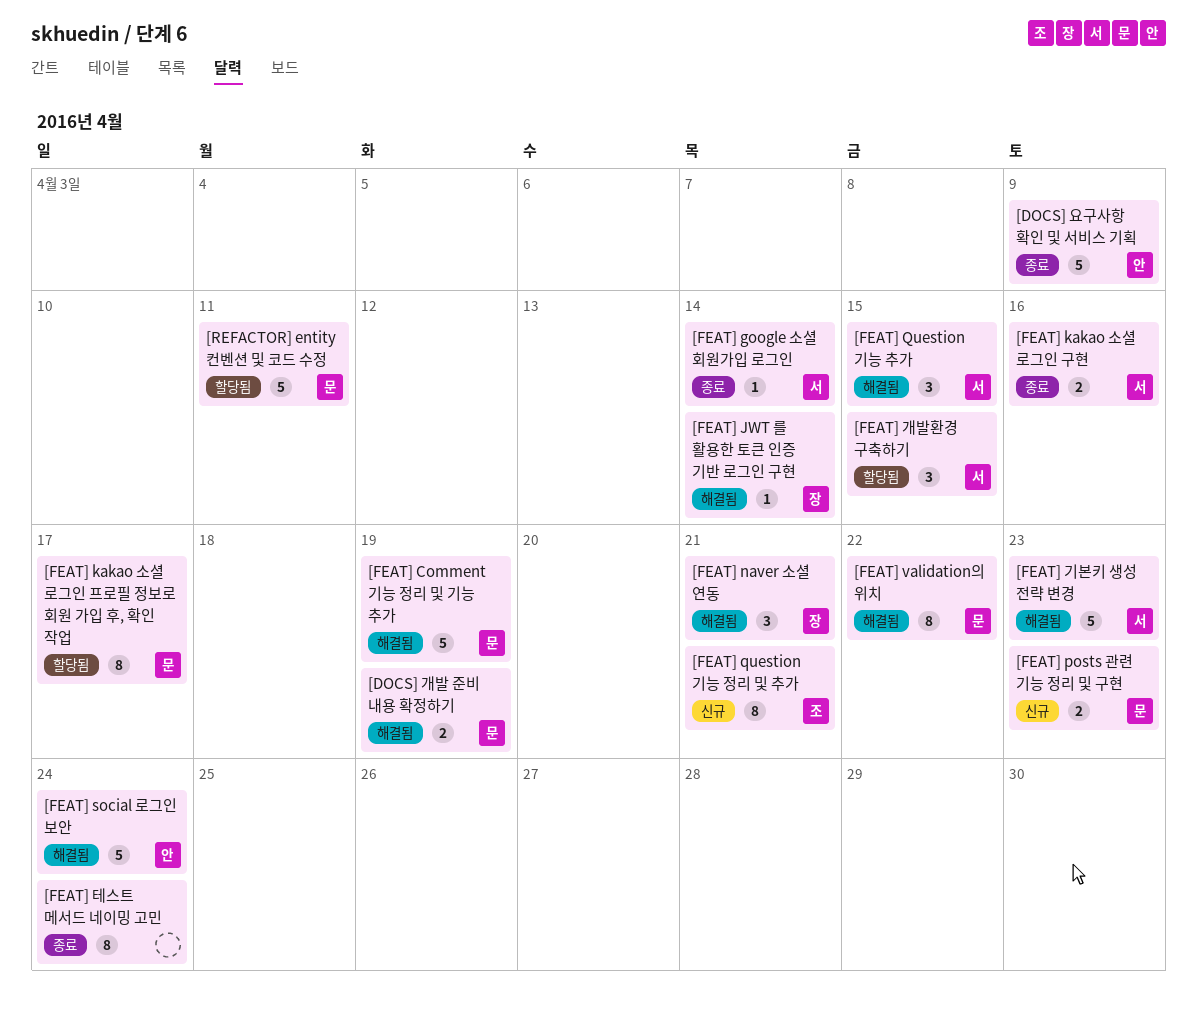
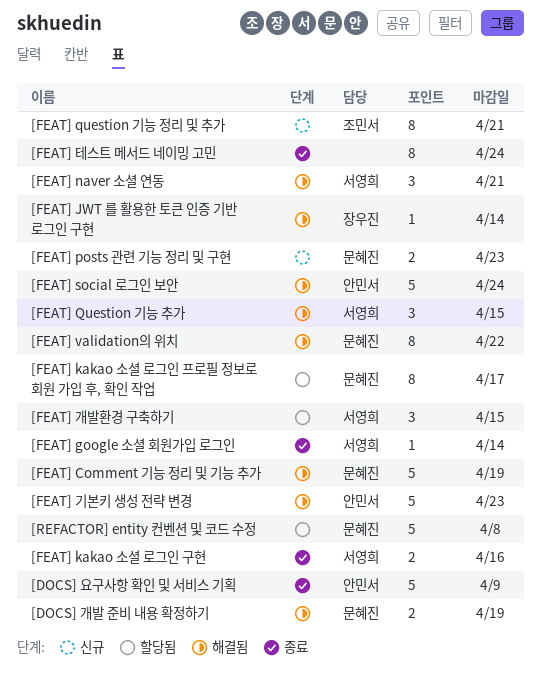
[FEAT] naver 소셜 연동, owner: 장우진 -> 서영희
[FEAT] 기본키 생성 전략 변경, owner: 서영희 -> 안민서
[REFACTOR] entity 컨벤션 및 코드 수정, due: Apr 11 -> Apr 8

